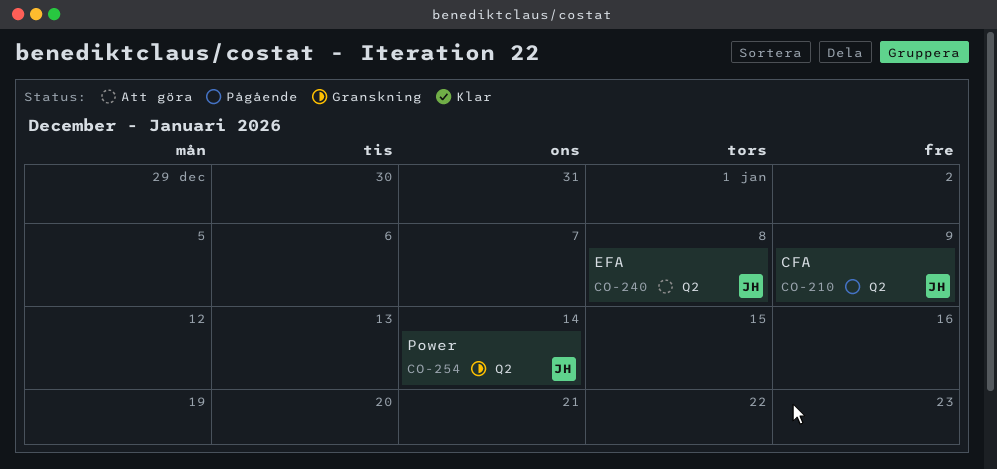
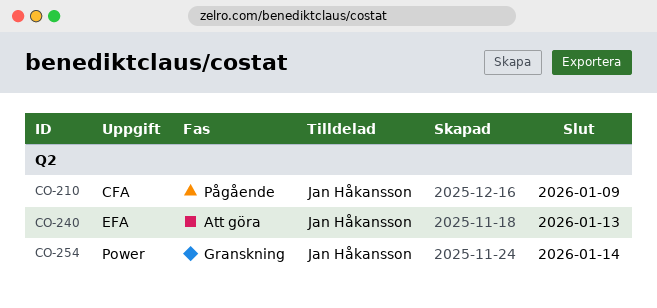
CO-240, due: Jan 8 -> Jan 13

